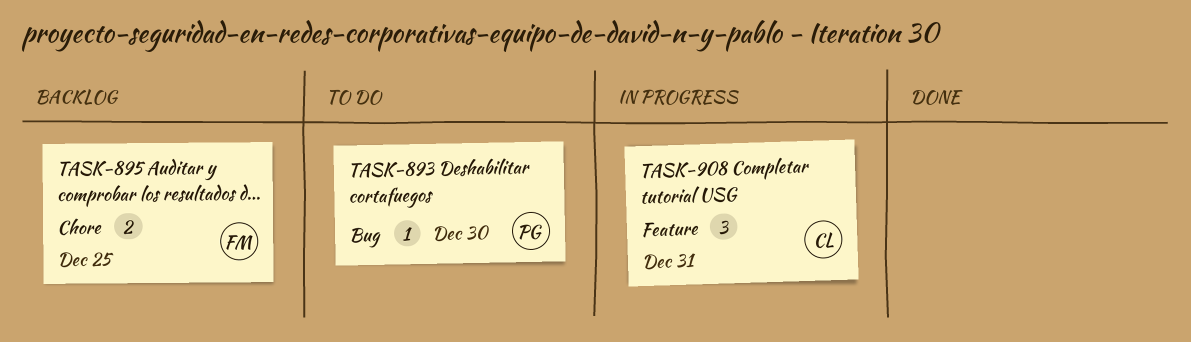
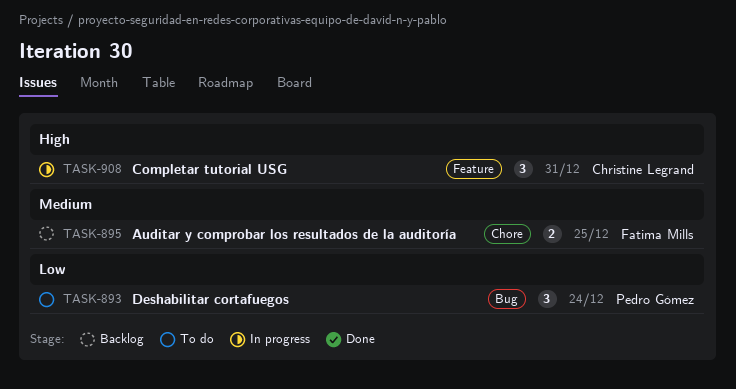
TASK-893, estimate: 1 -> 3
TASK-893, due: Dec 30 -> Dec 24

